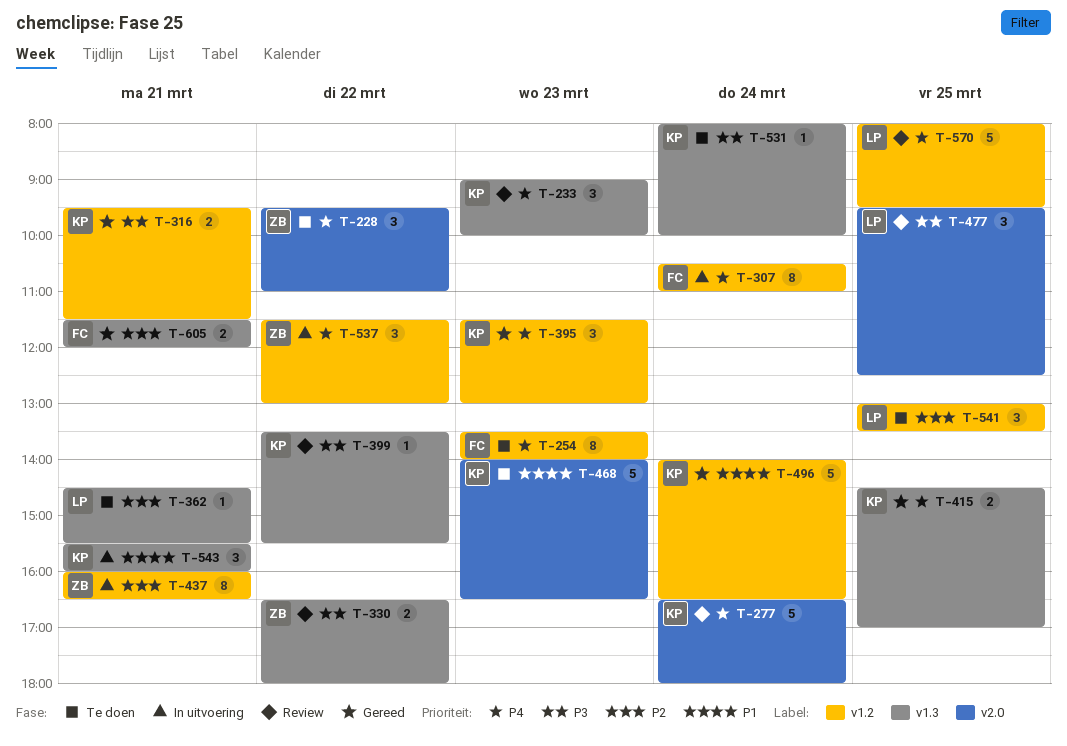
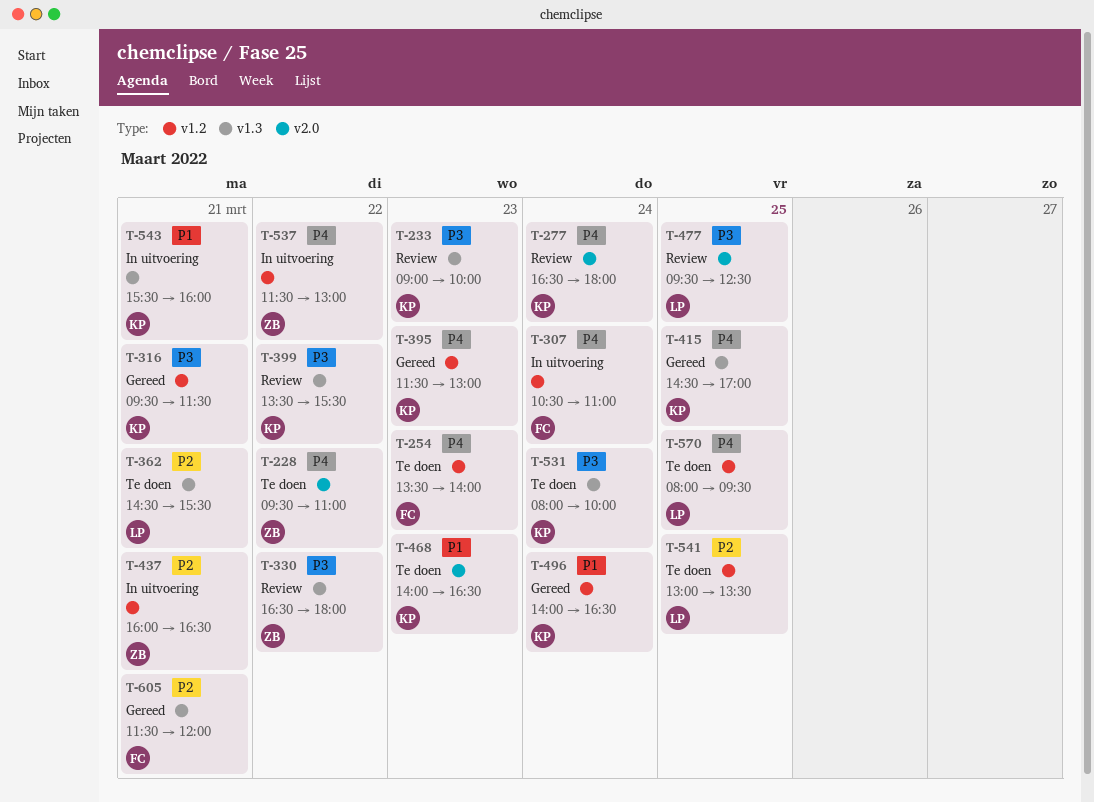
T-233, priority: P4 -> P3
T-570, status: Review -> Te doen

